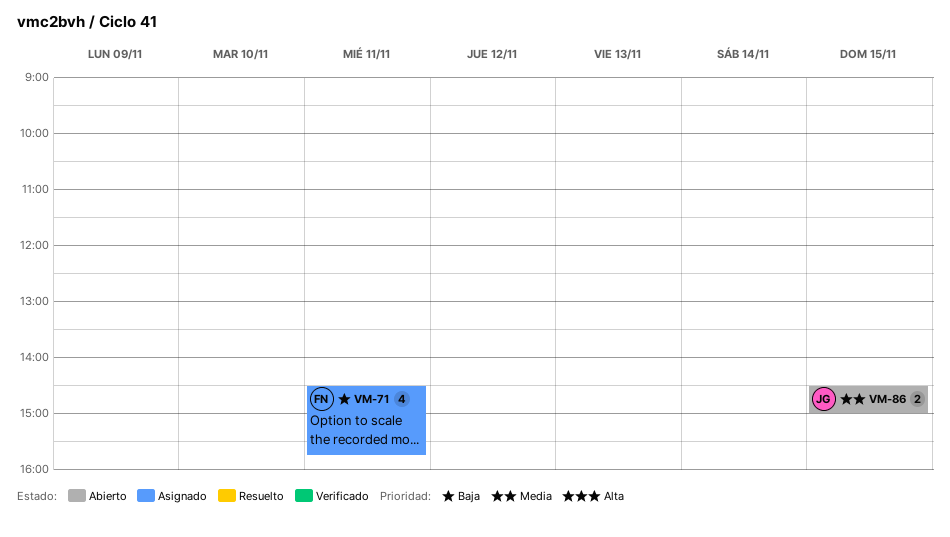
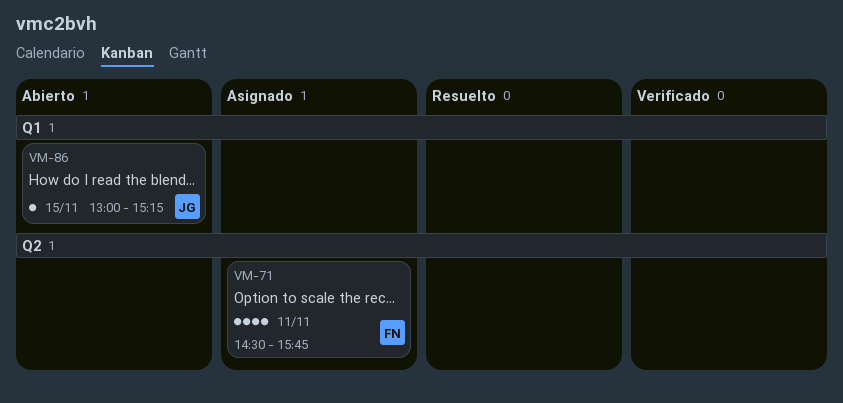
VM-86, estimate: 2 -> 1
VM-86, begins: 14:30 -> 13:00
VM-86, ends: 15:00 -> 15:15

